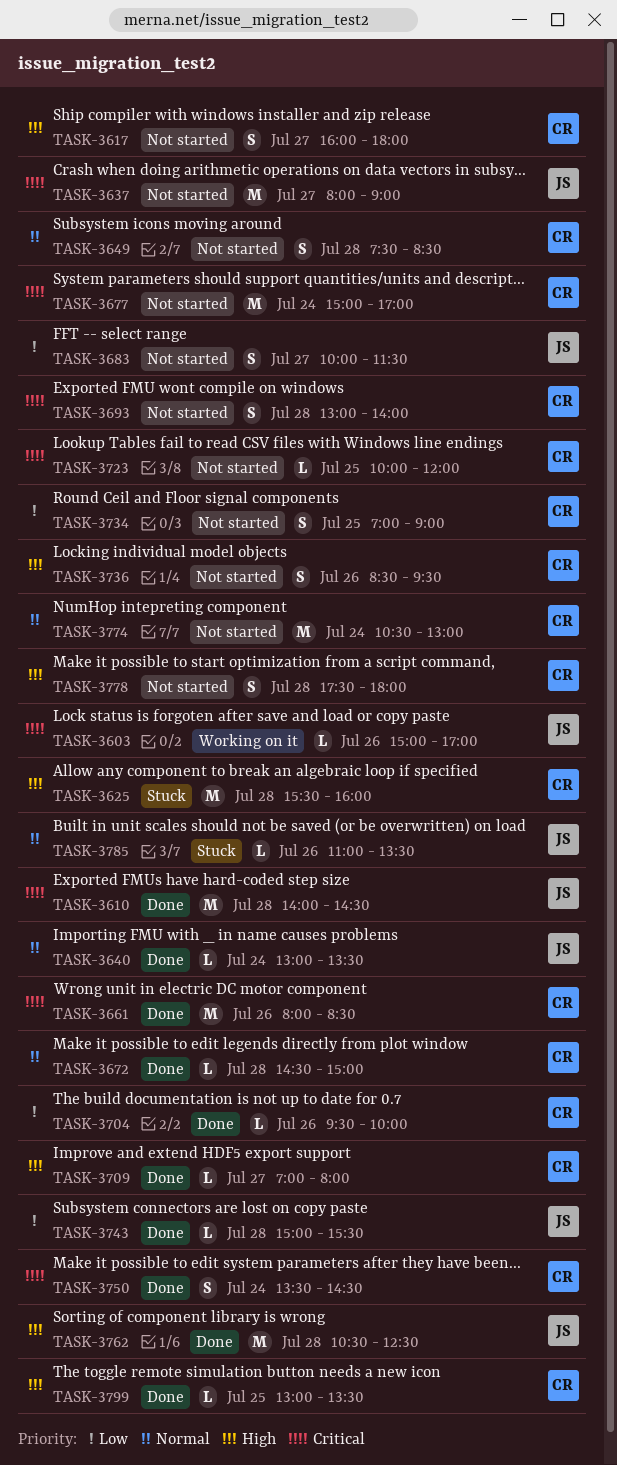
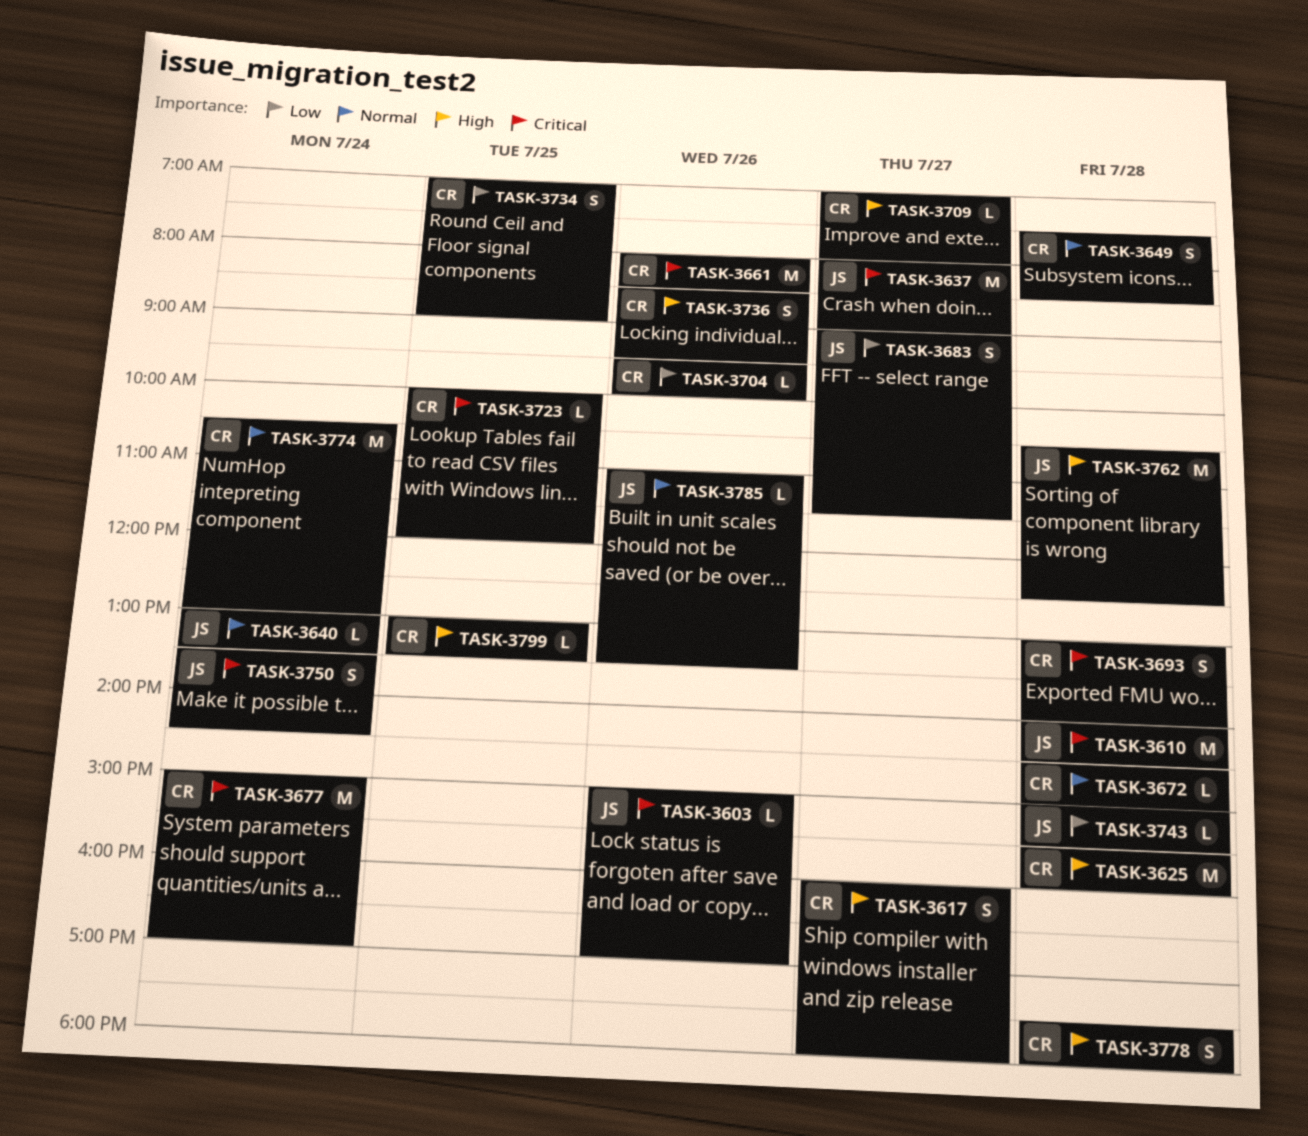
TASK-3683, begins: 10:00 -> 09:00
TASK-3750, owner: CR -> JS

